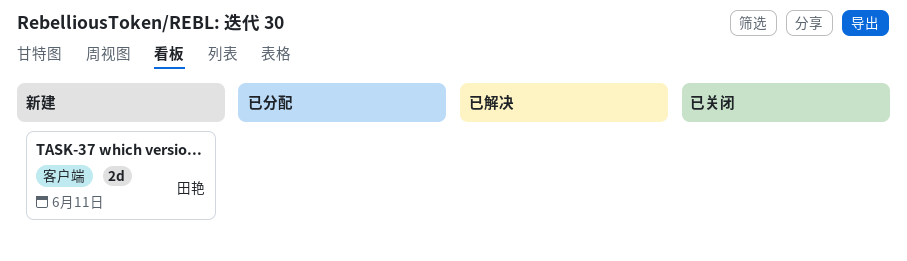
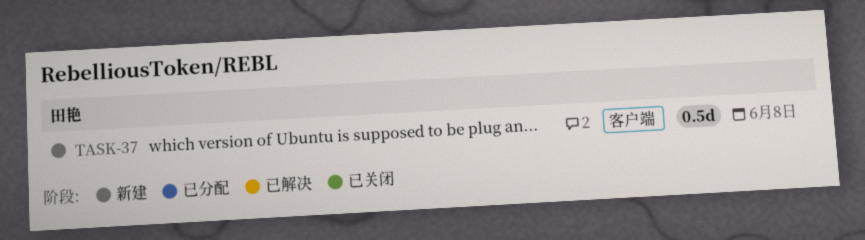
TASK-37, estimate: 2d -> 0.5d
TASK-37, due: Jun 11 -> Jun 8

